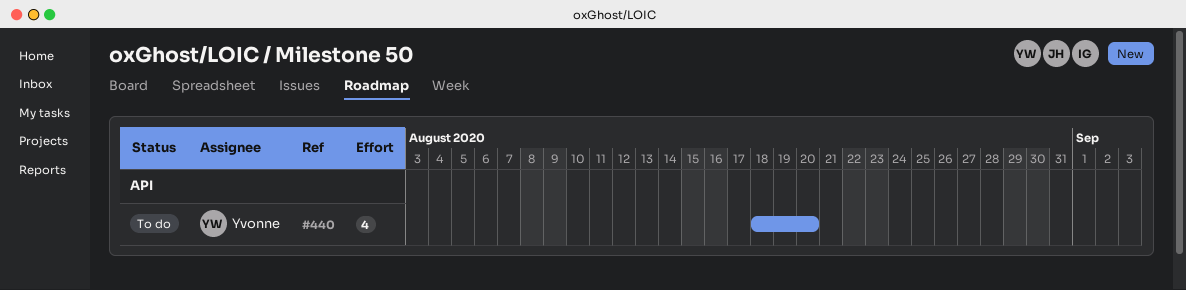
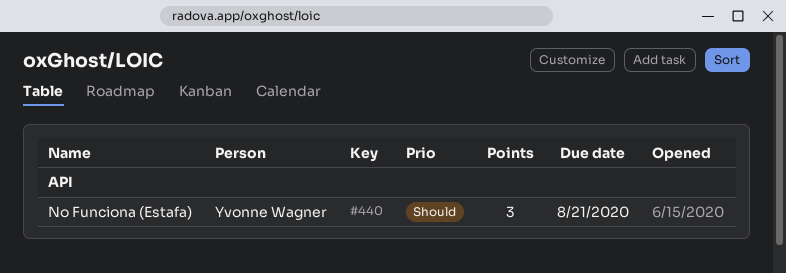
#440, estimate: 4 -> 3
#440, due: Aug 20 -> Aug 21

